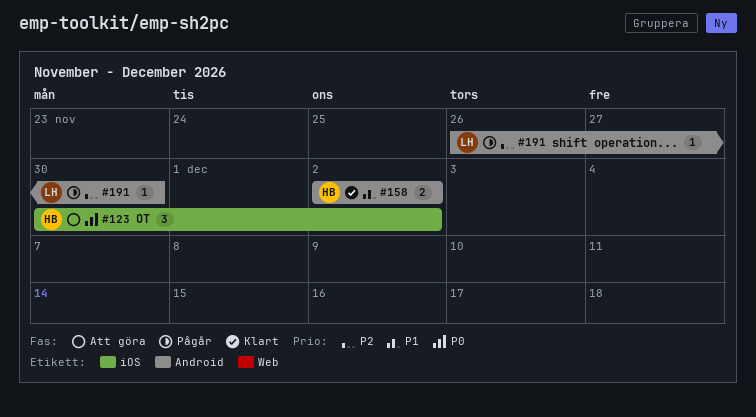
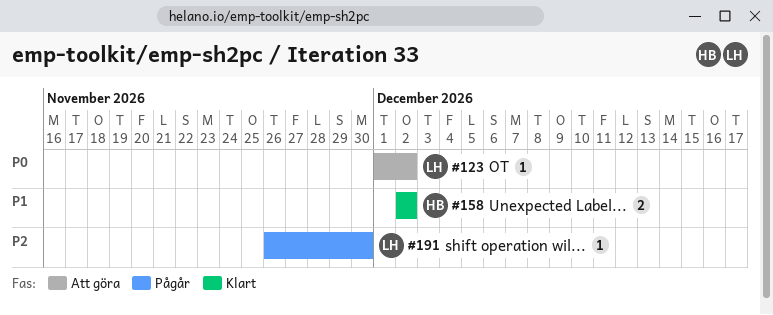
#123, owner: HB -> LH
#123, estimate: 3 -> 1
#123, start: Nov 30 -> Dec 1

